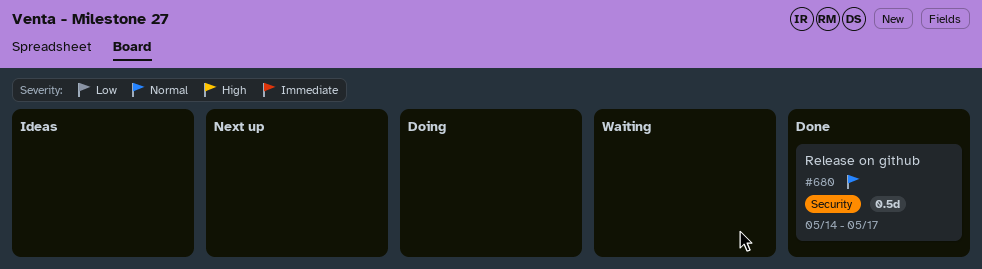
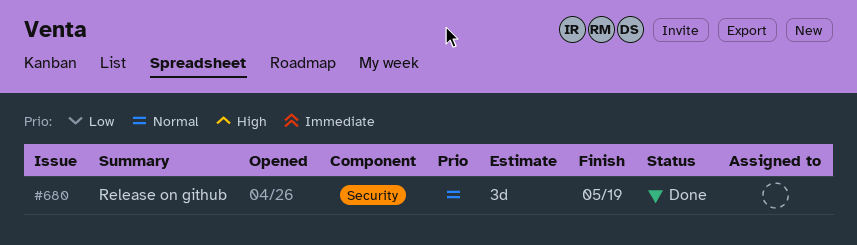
#680, estimate: 0.5d -> 3d
#680, due: May 17 -> May 19

